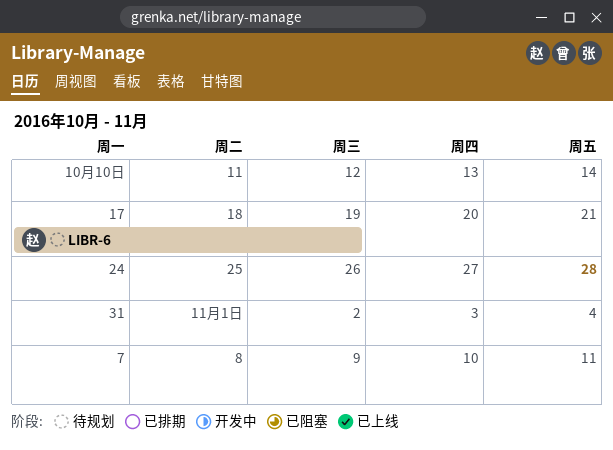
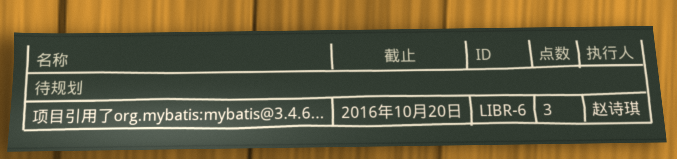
LIBR-6, due: Oct 19 -> Oct 20

